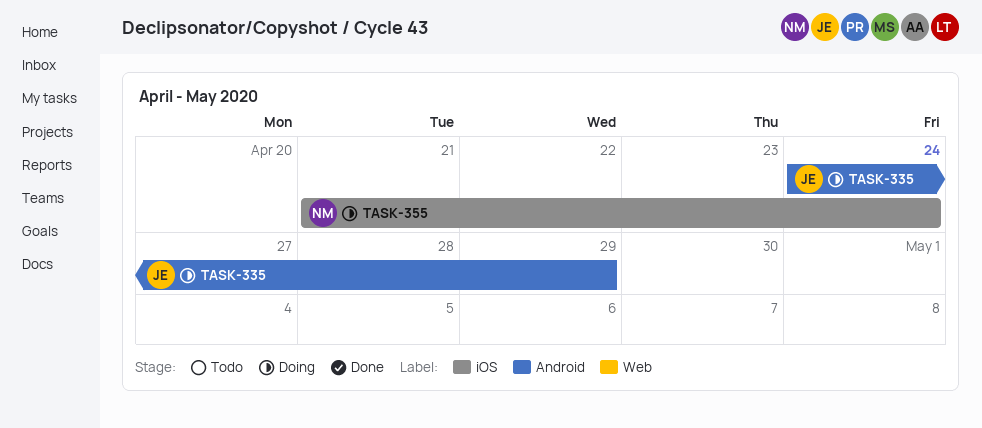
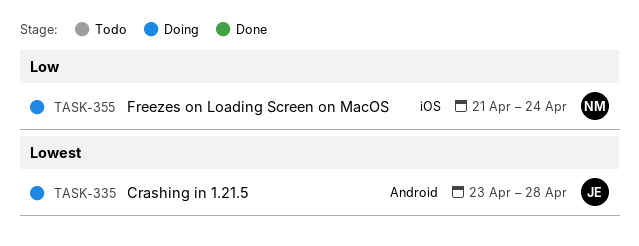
TASK-335, start: Apr 24 -> Apr 23
TASK-335, due: Apr 29 -> Apr 28

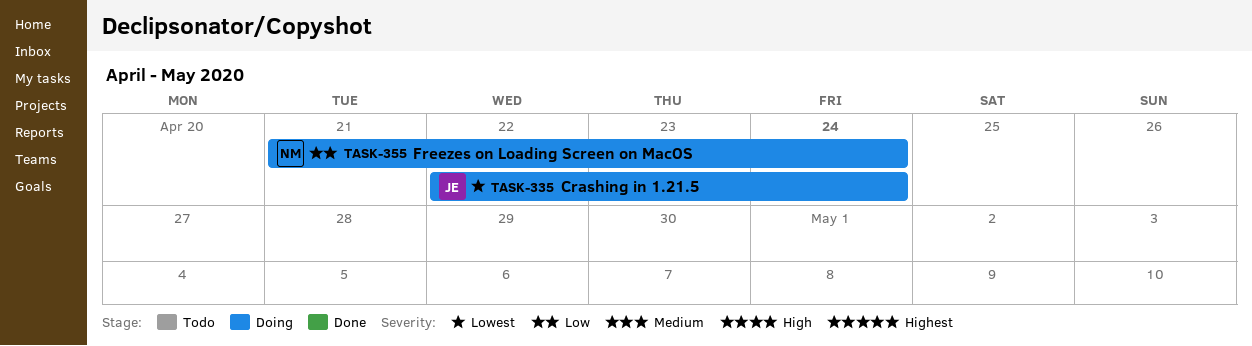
TASK-335, start: Apr 23 -> Apr 22
TASK-335, due: Apr 28 -> Apr 24

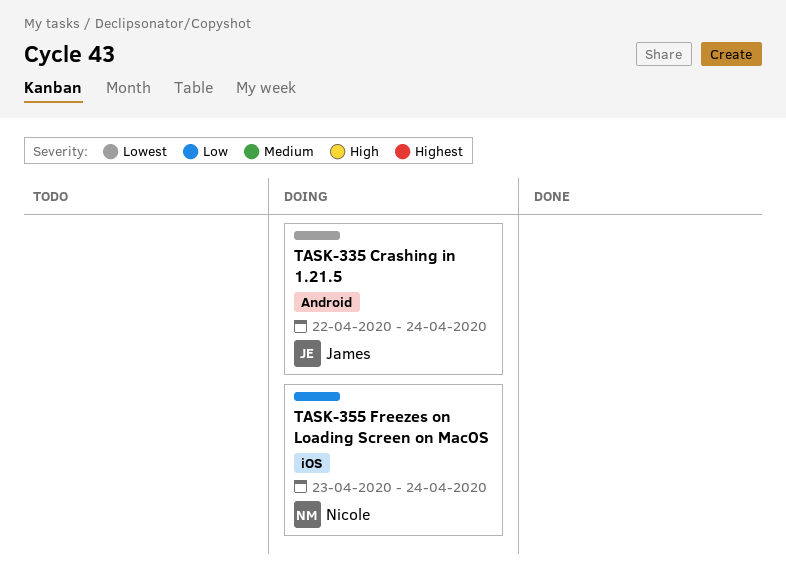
TASK-355, start: Apr 21 -> Apr 23

